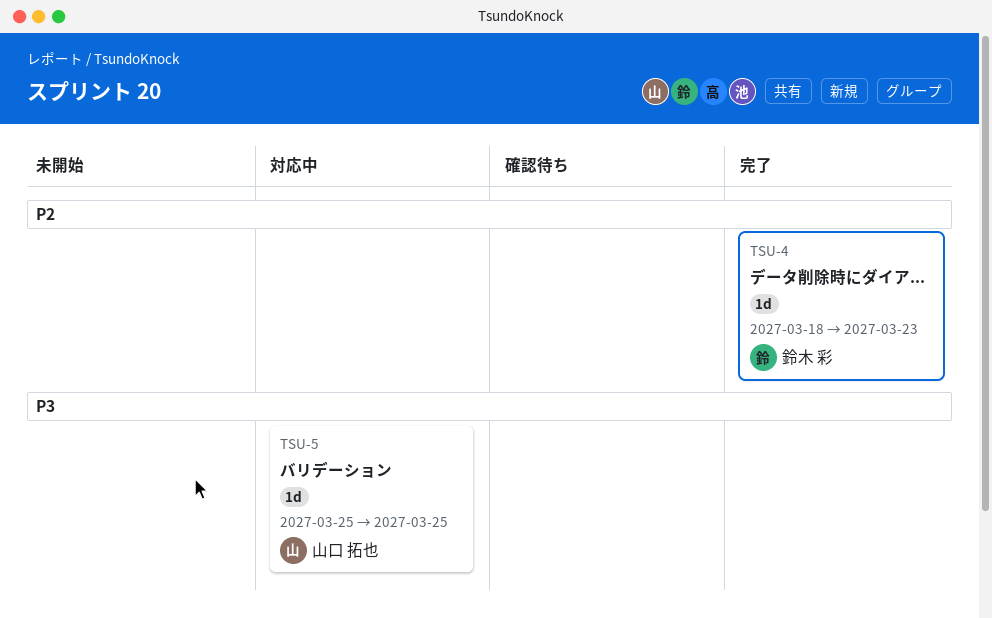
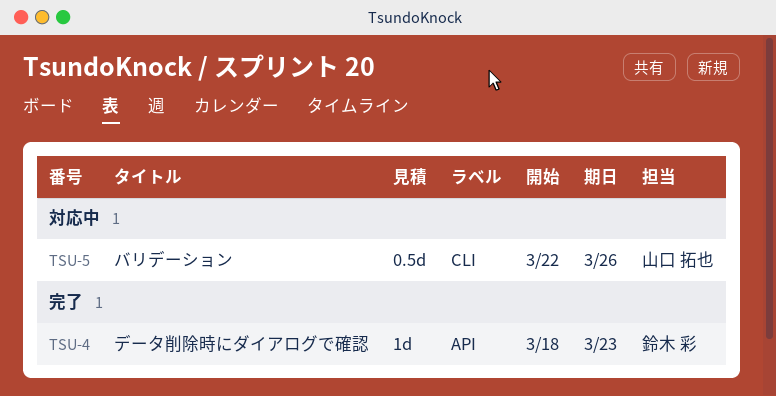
TSU-5, estimate: 1d -> 0.5d
TSU-5, start: Mar 25 -> Mar 22
TSU-5, due: Mar 25 -> Mar 26

